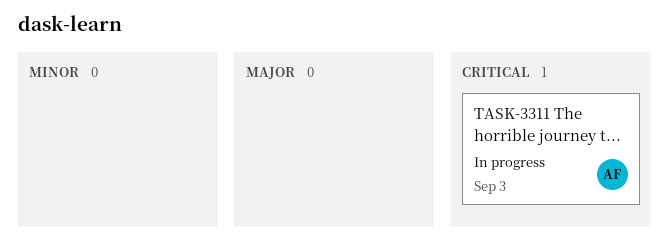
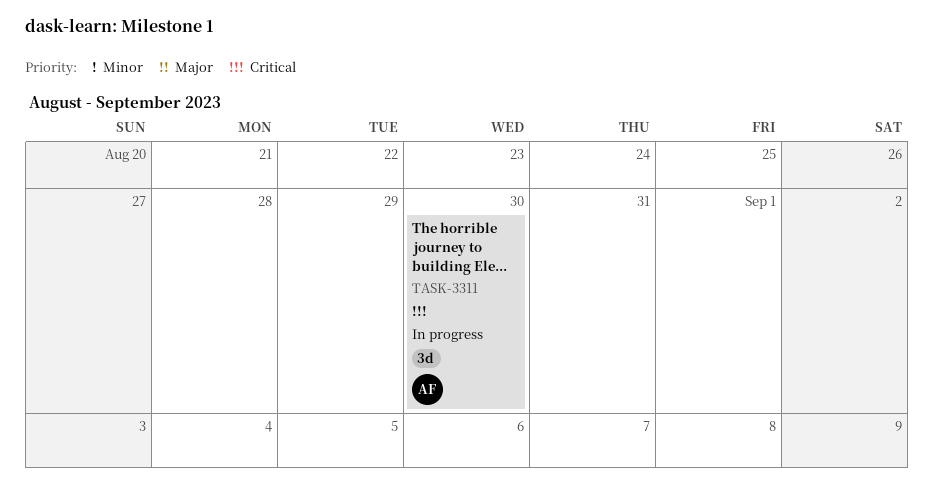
TASK-3311, due: Sep 3 -> Aug 30

